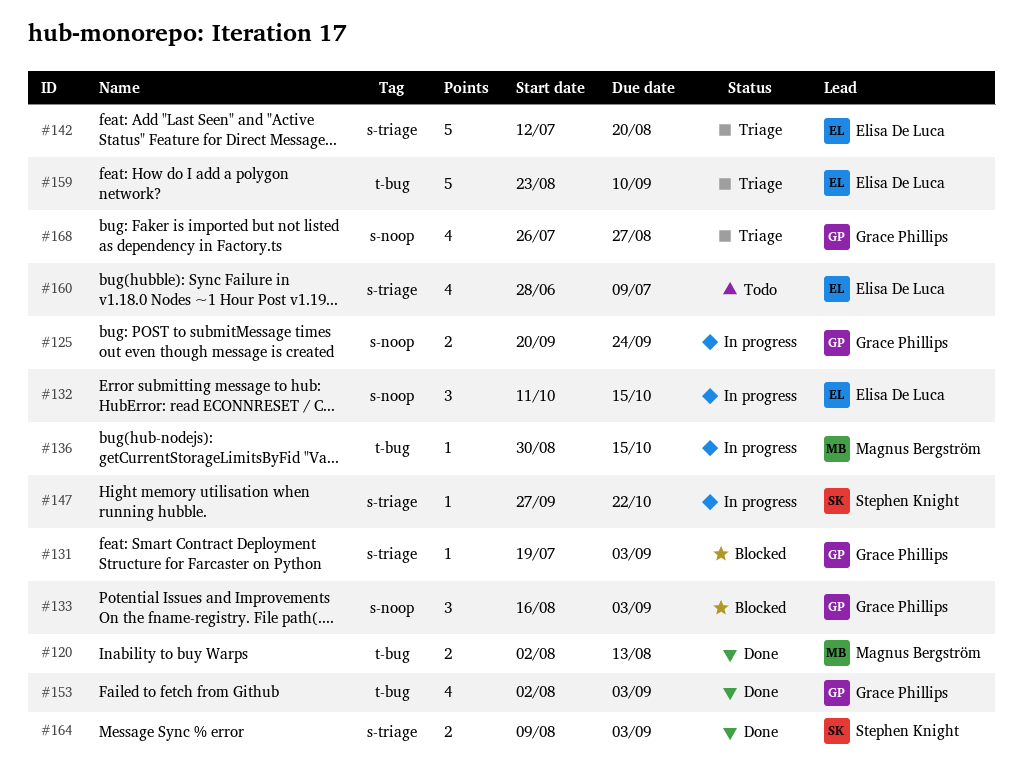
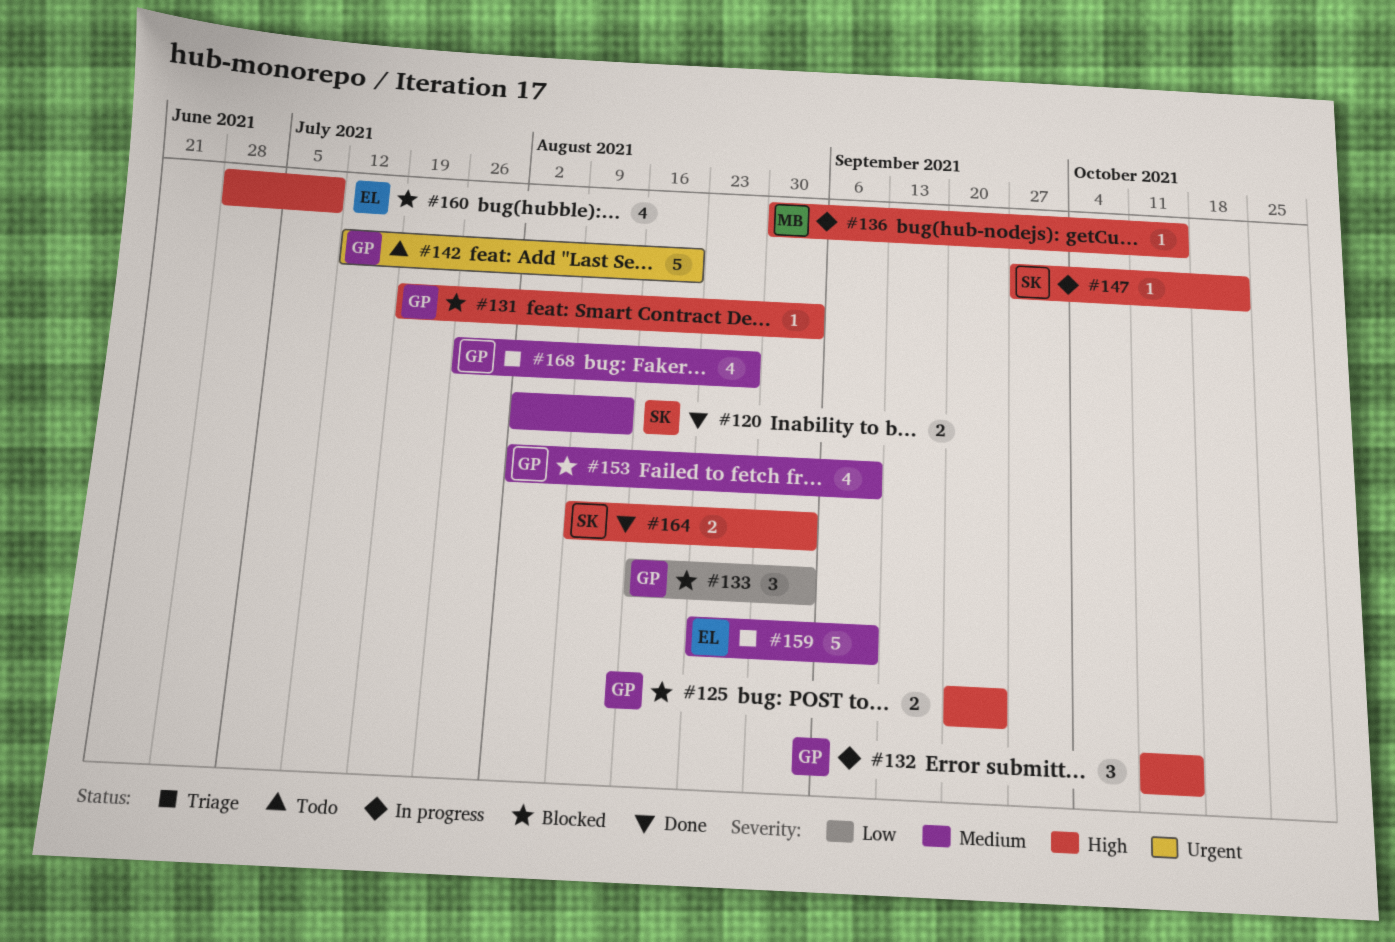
#120, owner: Magnus Bergström -> Stephen Knight
#125, status: In progress -> Blocked
#132, owner: Elisa De Luca -> Grace Phillips
#142, status: Triage -> Todo
#142, owner: Elisa De Luca -> Grace Phillips
#153, status: Done -> Blocked
#153, due: Sep 3 -> Sep 10
#160, status: Todo -> Blocked

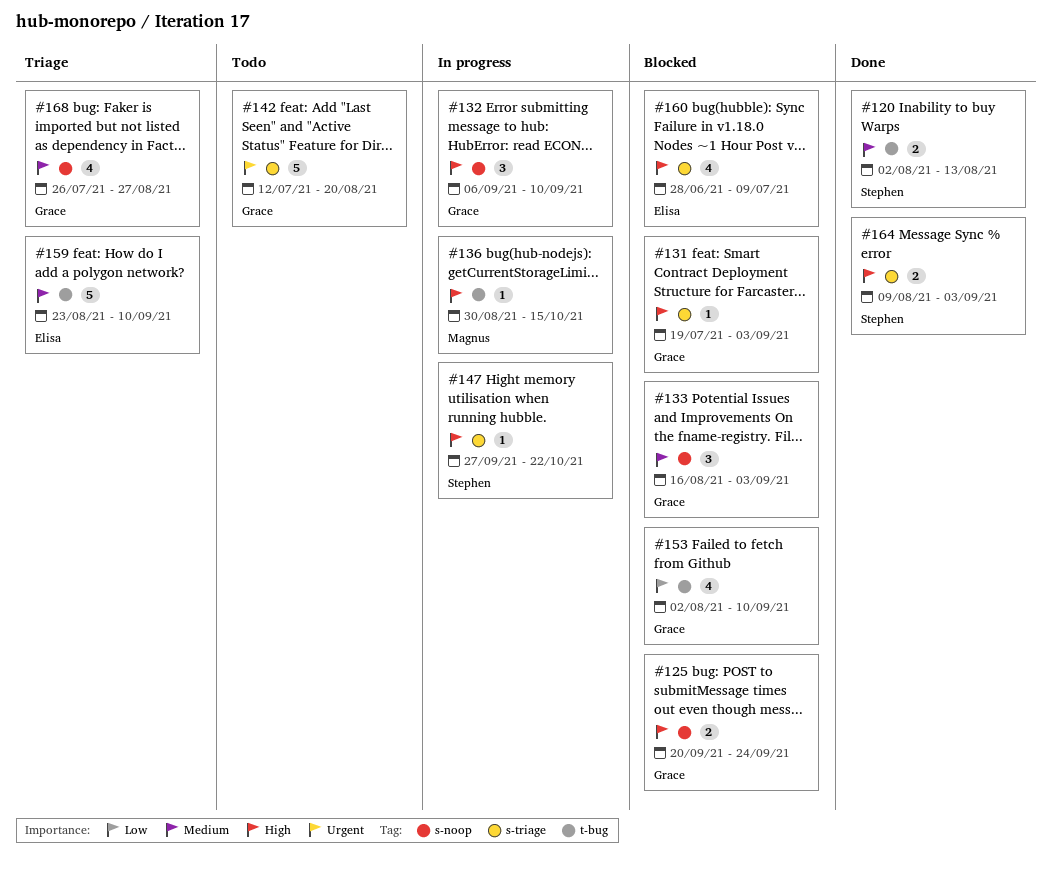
#132, start: Oct 11 -> Sep 6
#132, due: Oct 15 -> Sep 10
#133, priority: Low -> Medium
#153, priority: Medium -> Low

